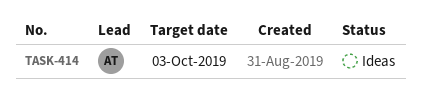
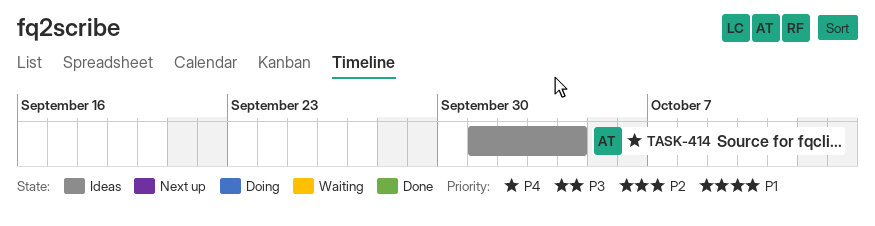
TASK-414, due: Oct 3 -> Oct 4

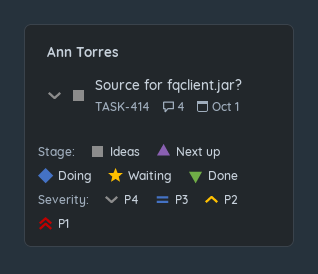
TASK-414, due: Oct 4 -> Oct 1

